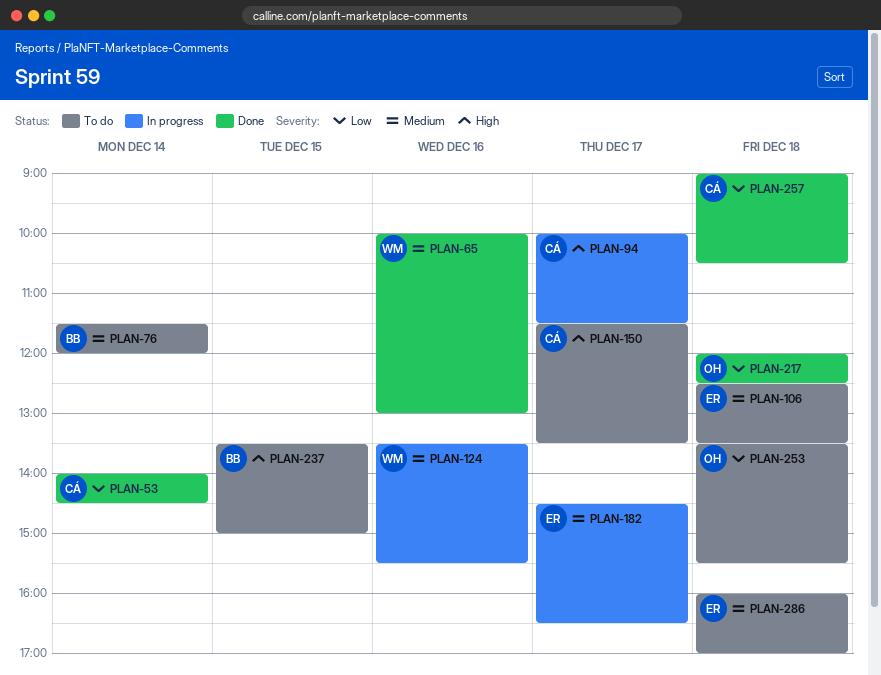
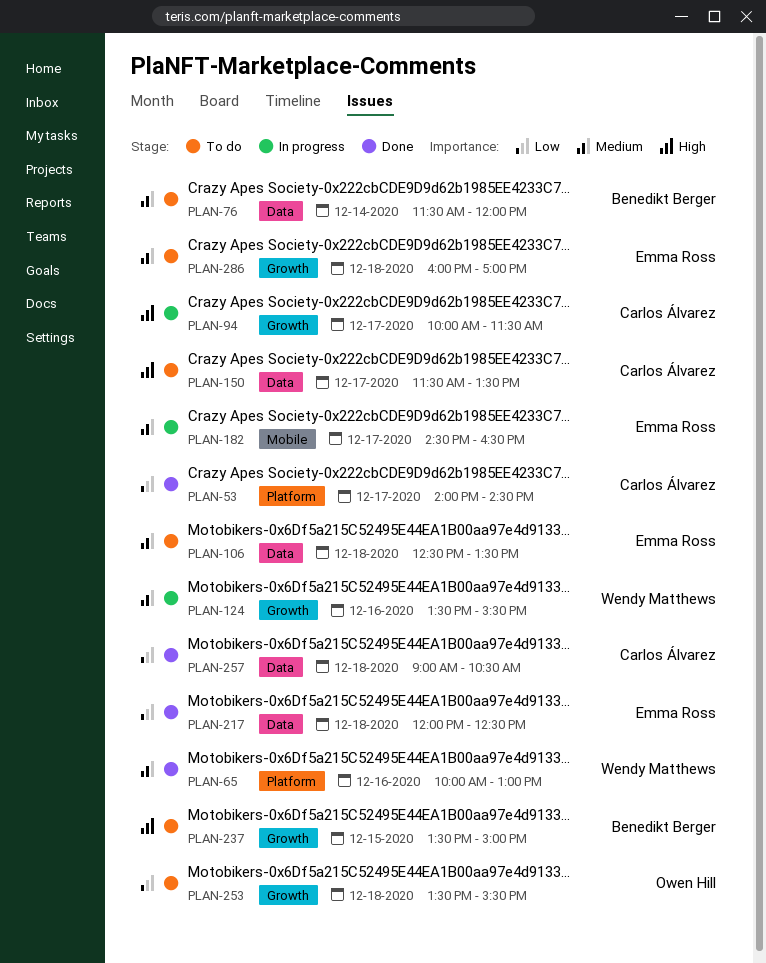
PLAN-53, day: Dec 14 -> Dec 17
PLAN-217, owner: Owen Hill -> Emma Ross

